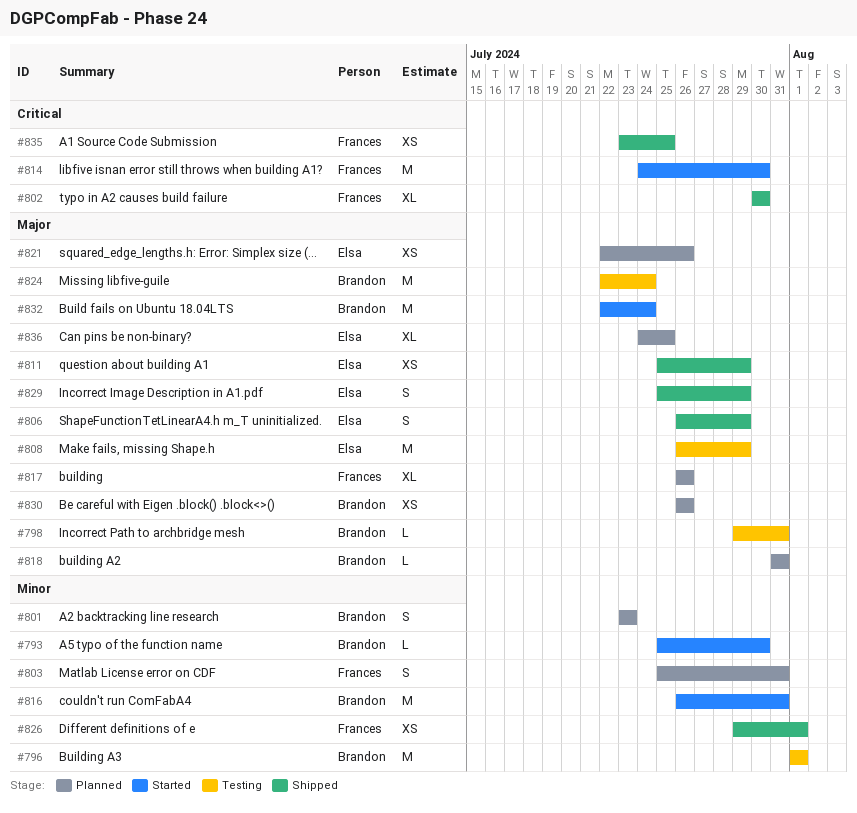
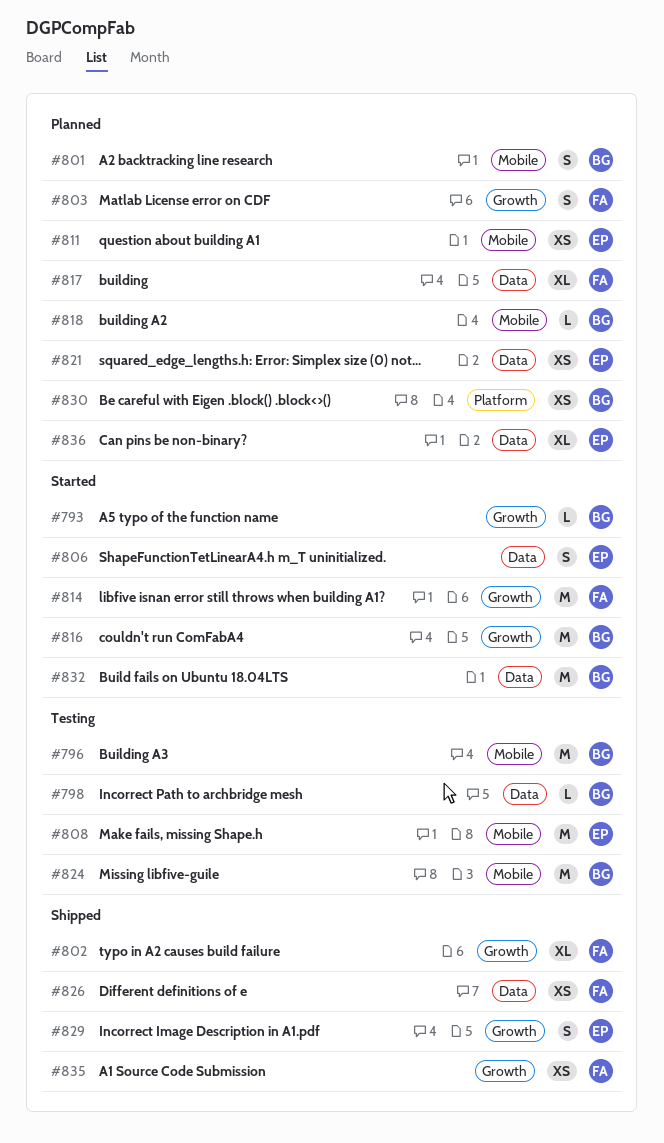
#806, status: Shipped -> Started
#811, status: Shipped -> Planned

